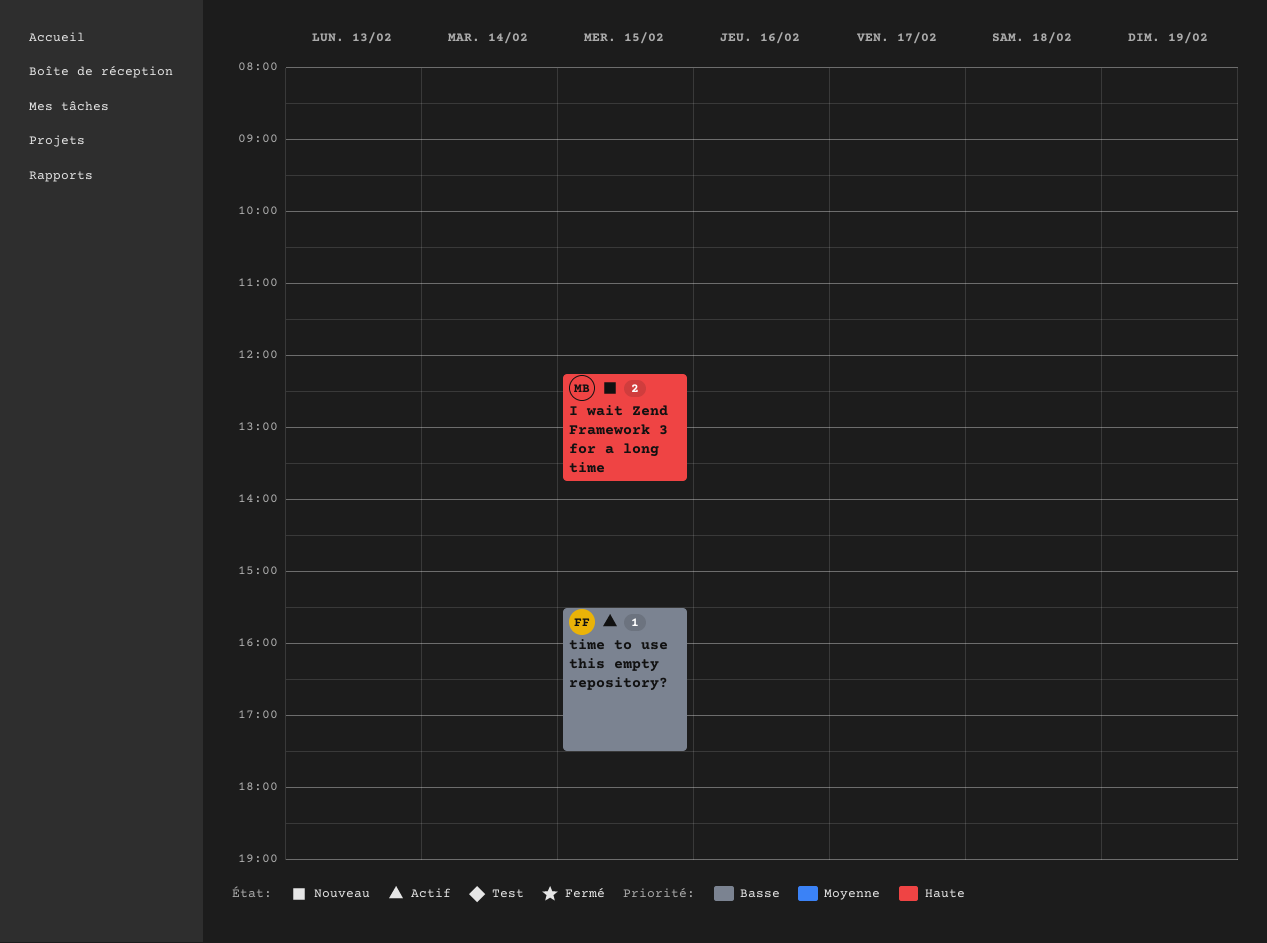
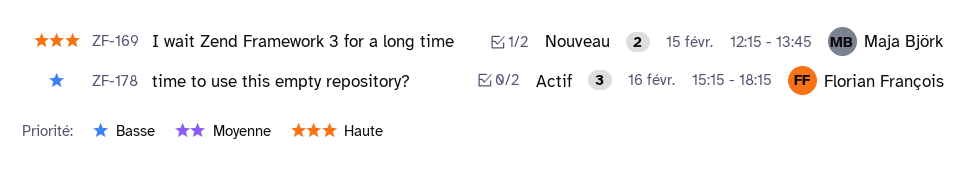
time to use this empty repository?, estimate: 1 -> 3
time to use this empty repository?, day: Feb 15 -> Feb 16
time to use this empty repository?, begins: 15:30 -> 15:15
time to use this empty repository?, ends: 17:30 -> 18:15

